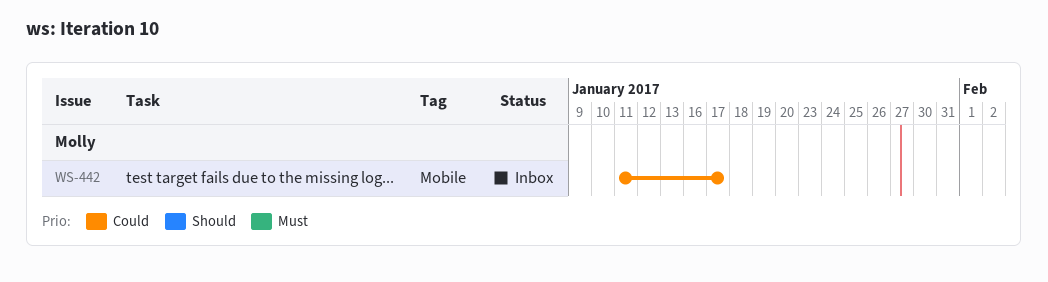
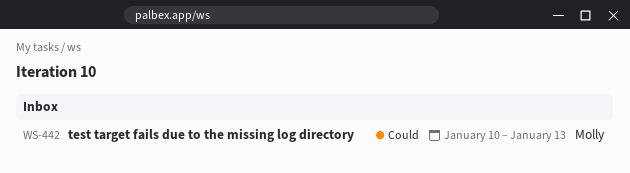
WS-442, start: Jan 11 -> Jan 10
WS-442, due: Jan 17 -> Jan 13

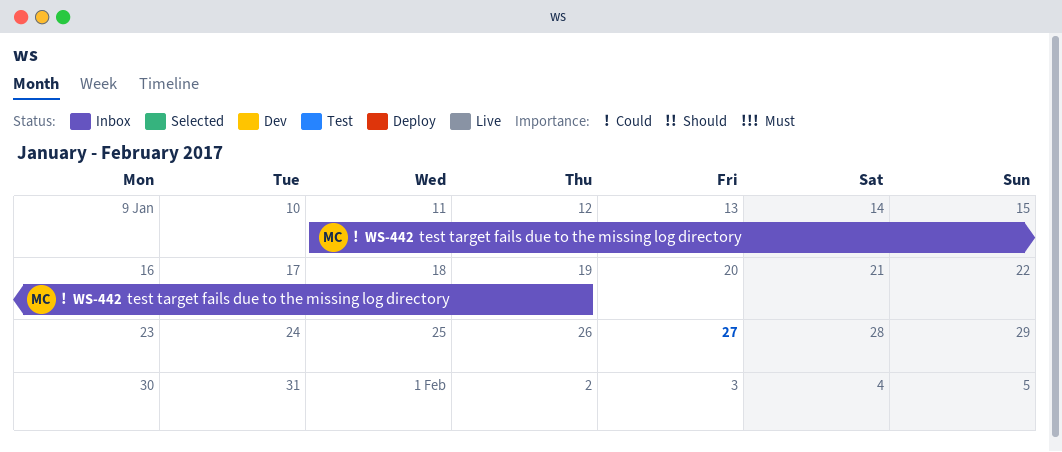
WS-442, start: Jan 10 -> Jan 11
WS-442, due: Jan 13 -> Jan 19

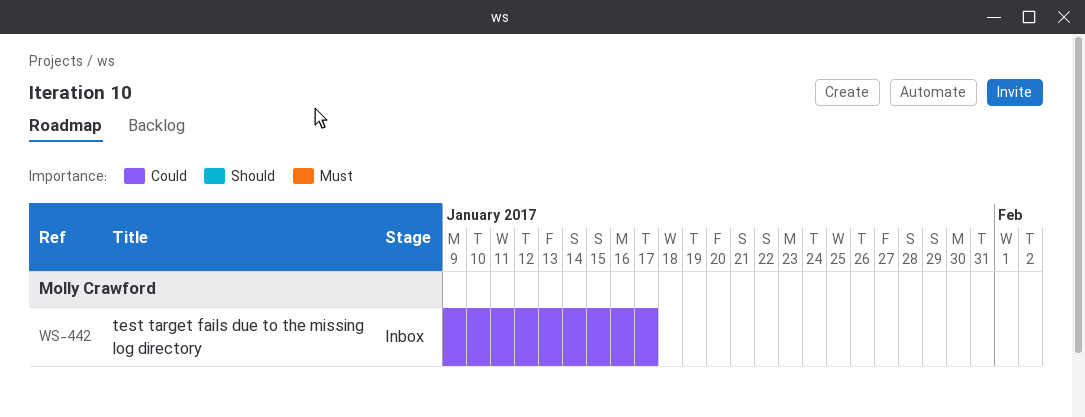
WS-442, start: Jan 11 -> Jan 9
WS-442, due: Jan 19 -> Jan 17

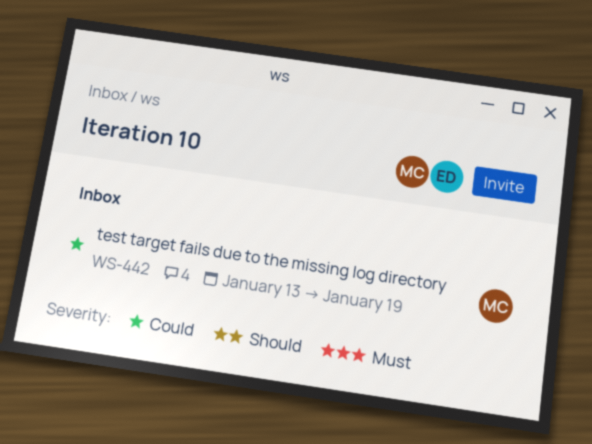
WS-442, start: Jan 9 -> Jan 13
WS-442, due: Jan 17 -> Jan 19

